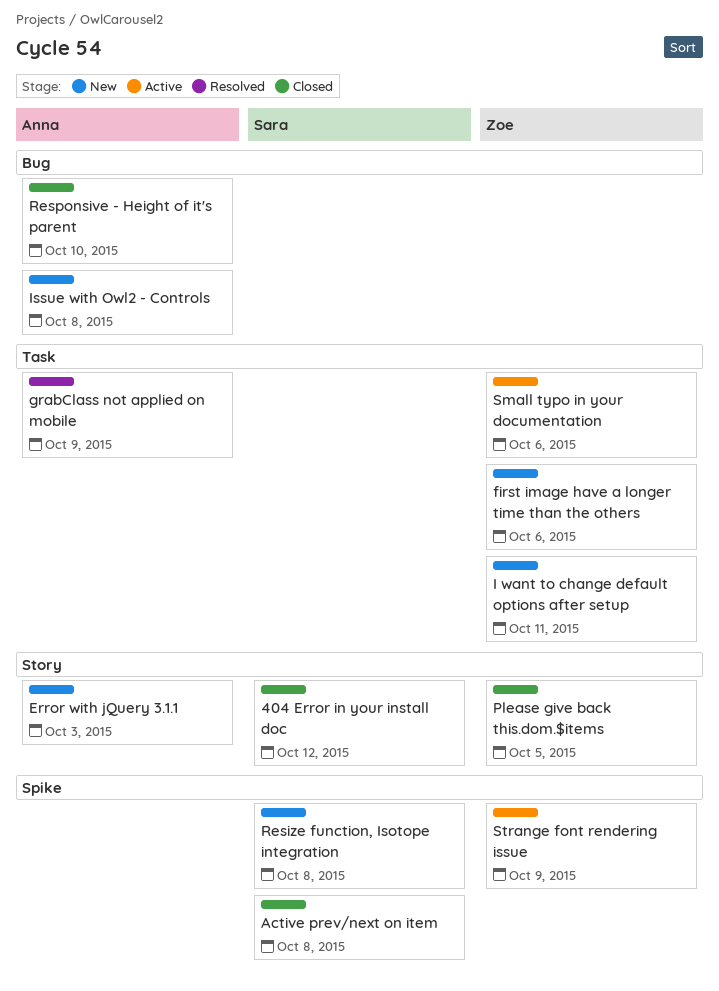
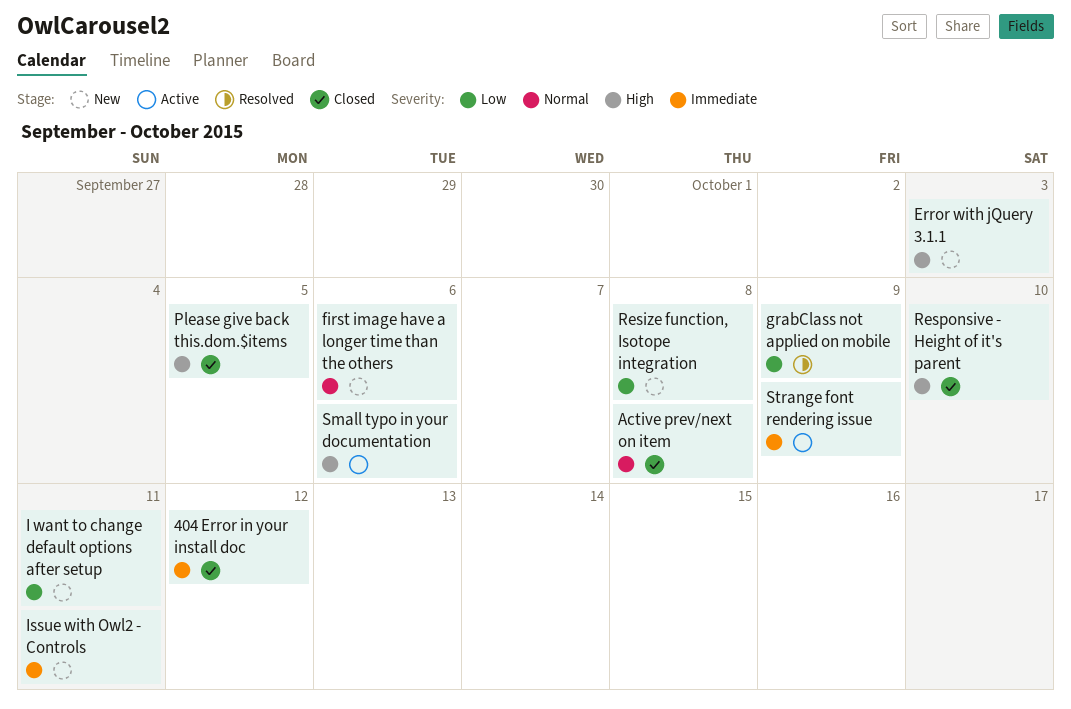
Issue with Owl2 - Controls, due: Oct 8 -> Oct 11

